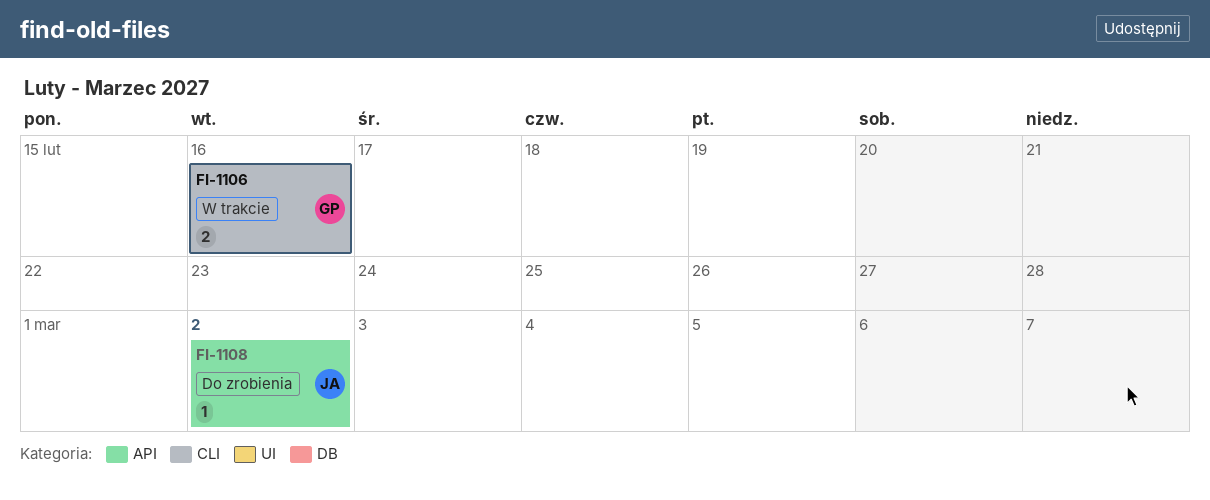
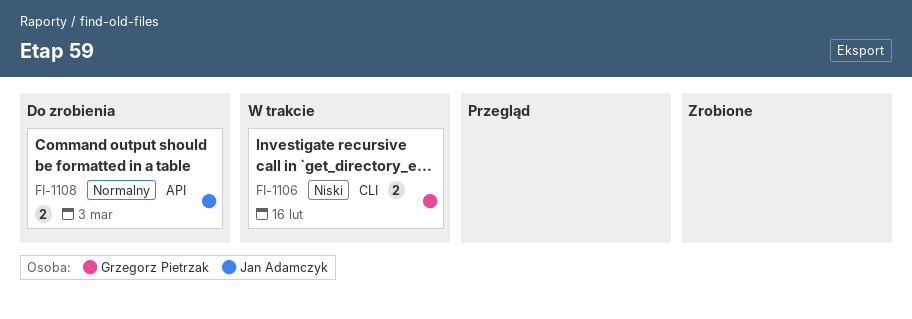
FI-1108, estimate: 1 -> 2
FI-1108, due: Mar 2 -> Mar 3

